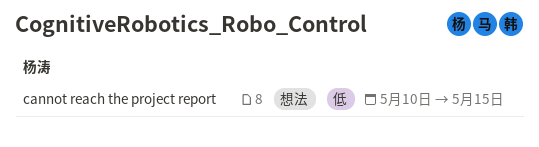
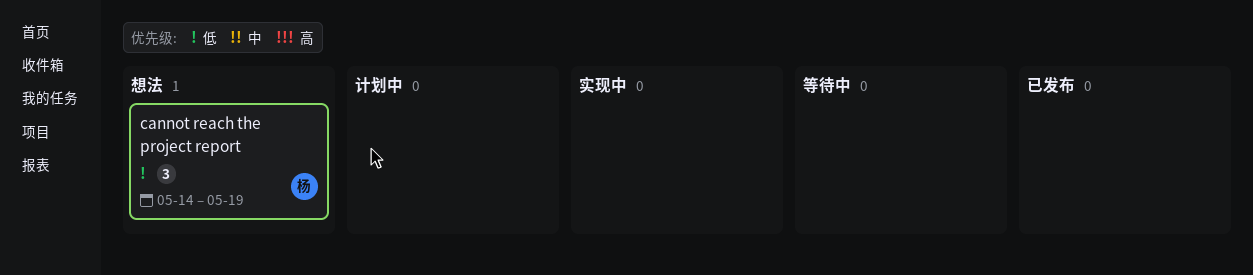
cannot reach the project report, start: May 10 -> May 14
cannot reach the project report, due: May 15 -> May 19

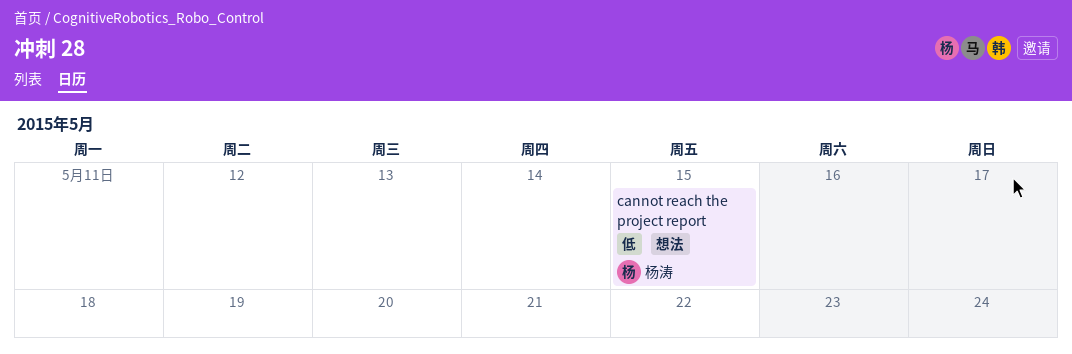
cannot reach the project report, due: May 19 -> May 15

